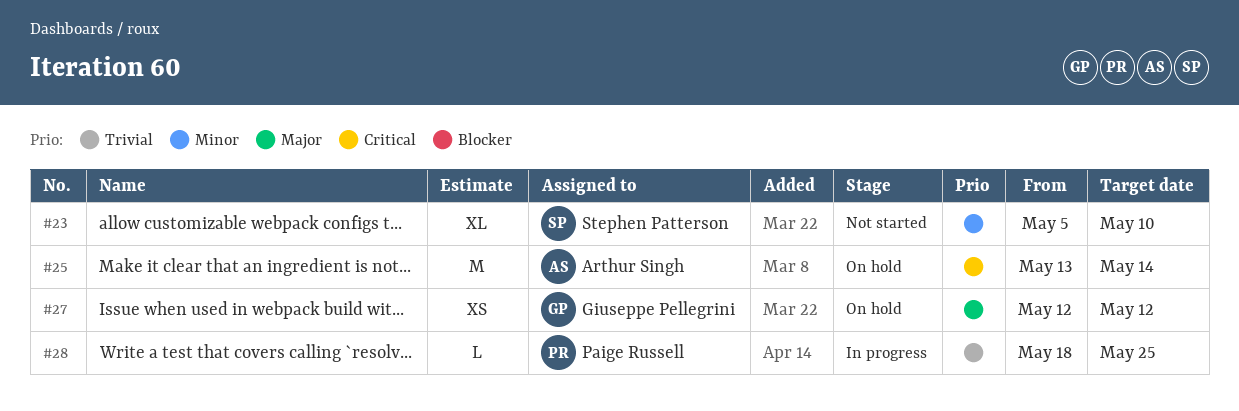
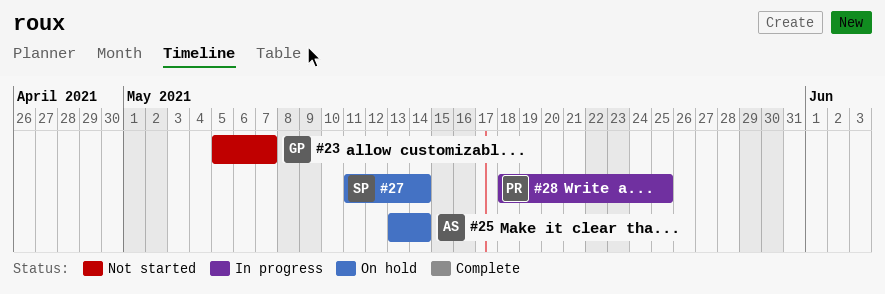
#23, owner: Stephen Patterson -> Giuseppe Pellegrini
#23, due: May 10 -> May 7
#27, owner: Giuseppe Pellegrini -> Stephen Patterson
#27, start: May 12 -> May 11
#27, due: May 12 -> May 14

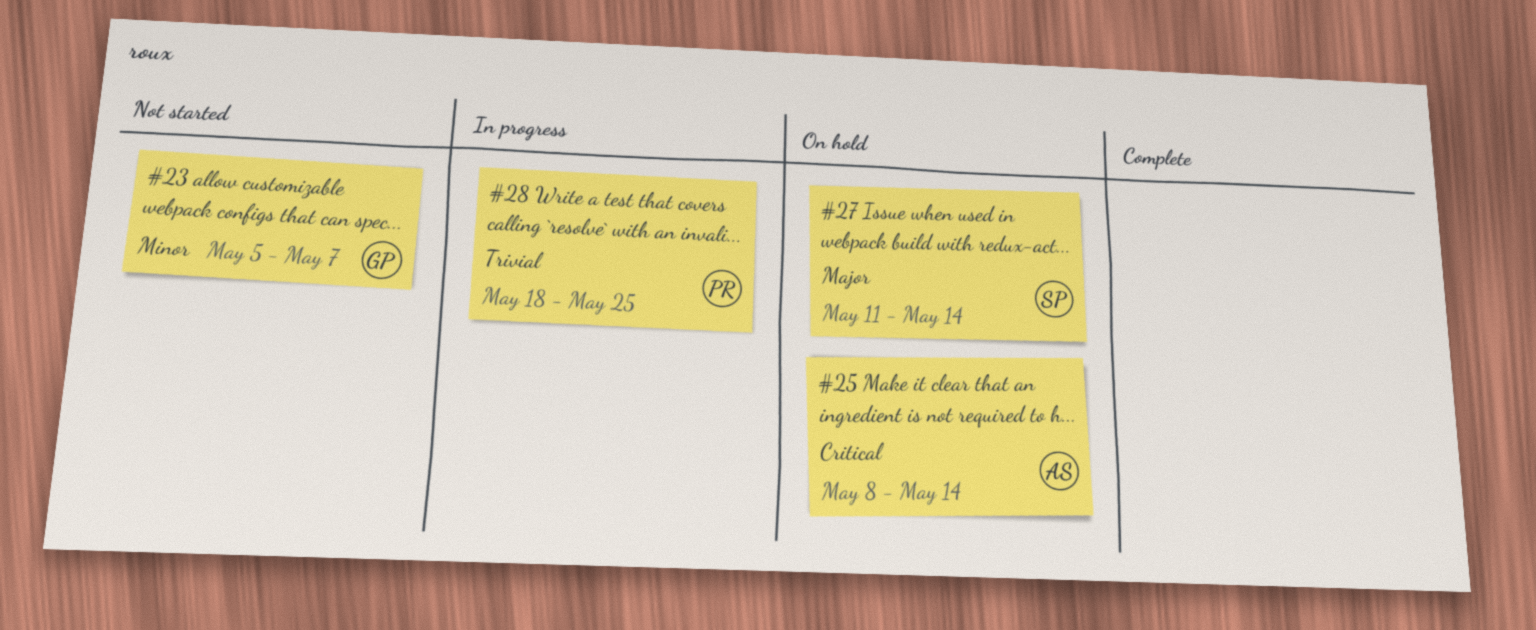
#25, start: May 13 -> May 8

